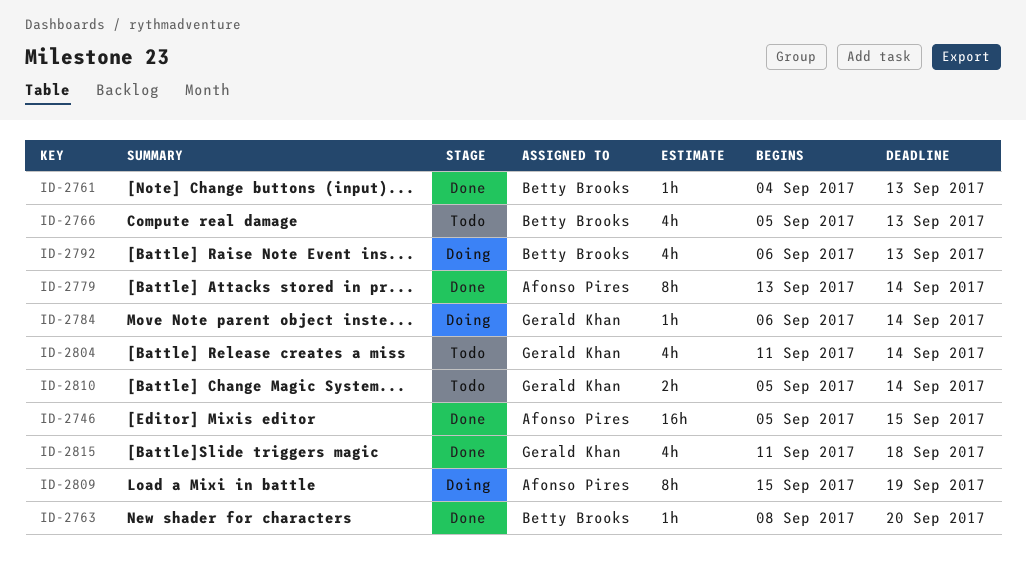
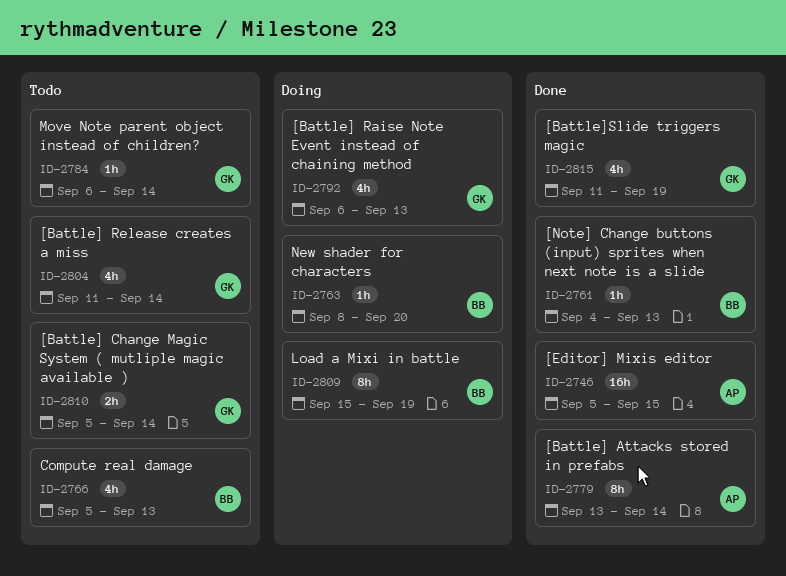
ID-2763, status: Done -> Doing
ID-2784, status: Doing -> Todo
ID-2792, owner: Betty Brooks -> Gerald Khan
ID-2809, owner: Afonso Pires -> Betty Brooks
ID-2815, due: Sep 18 -> Sep 19

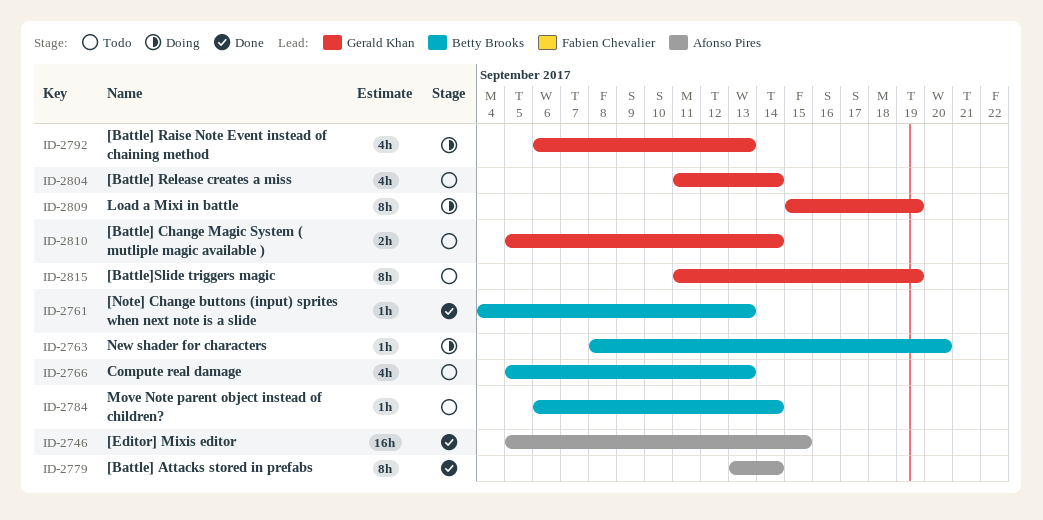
ID-2784, owner: Gerald Khan -> Betty Brooks
ID-2809, owner: Betty Brooks -> Gerald Khan
ID-2815, status: Done -> Todo
ID-2815, estimate: 4h -> 8h

